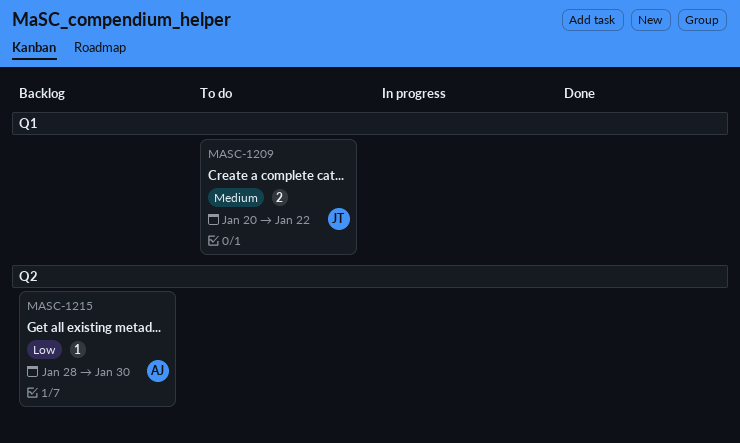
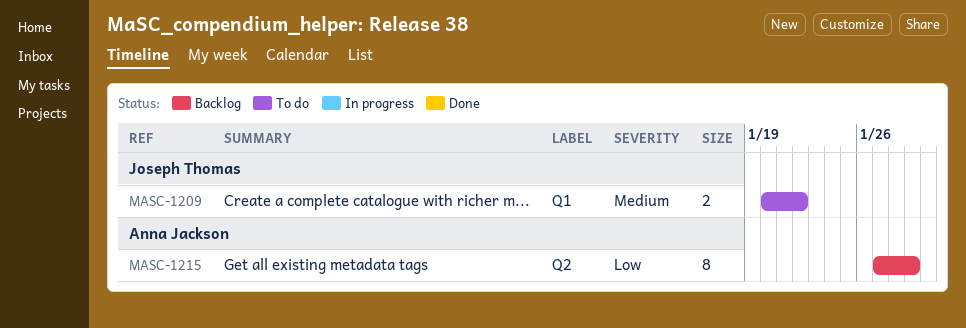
MASC-1215, estimate: 1 -> 8
MASC-1215, start: Jan 28 -> Jan 27
MASC-1215, due: Jan 30 -> Jan 29

